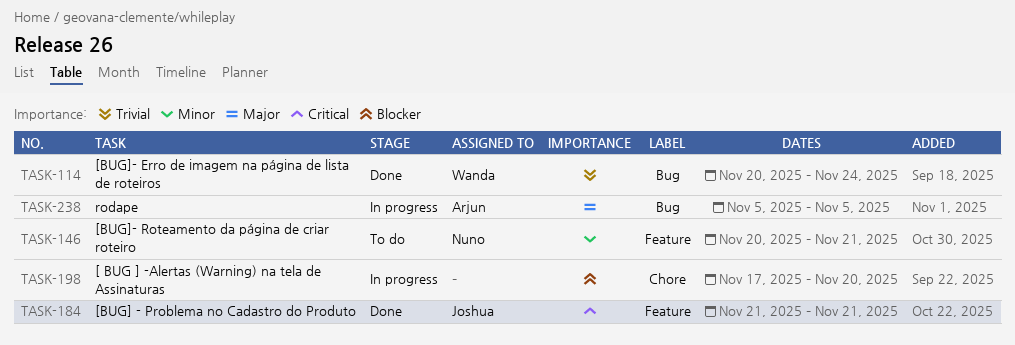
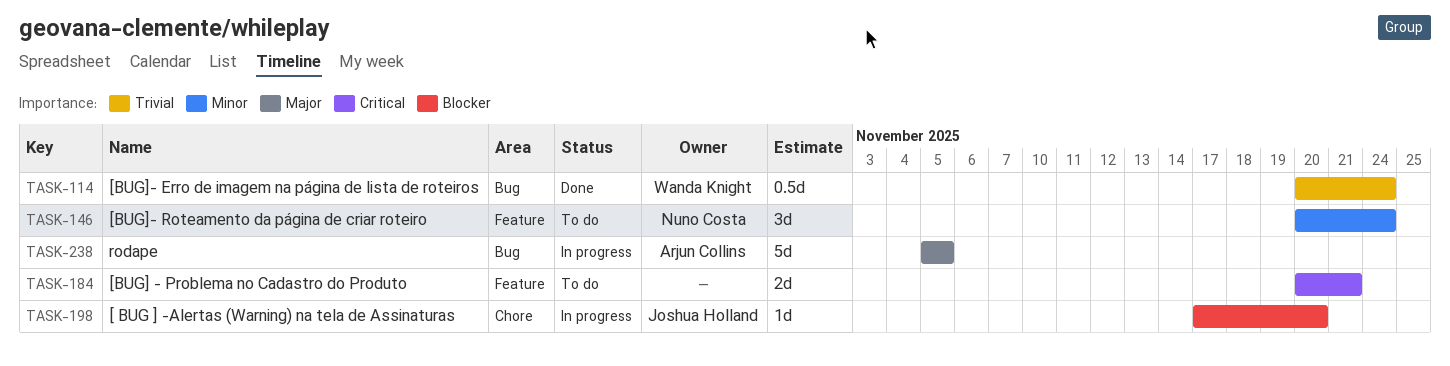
TASK-146, due: Nov 21 -> Nov 24
TASK-184, status: Done -> To do
TASK-184, owner: Joshua Holland -> none
TASK-184, start: Nov 21 -> Nov 20
TASK-198, owner: none -> Joshua Holland

